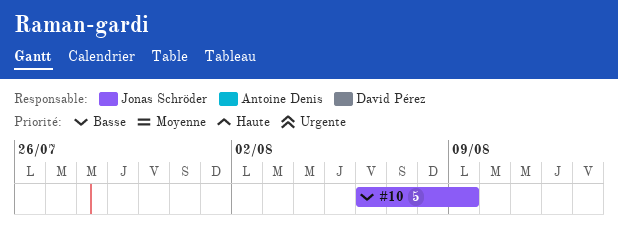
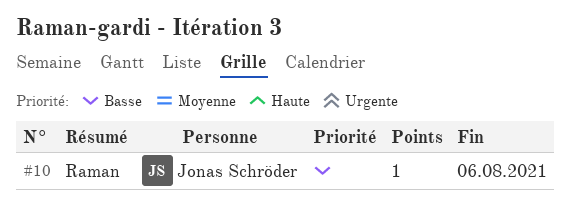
#10, estimate: 5 -> 1
#10, due: Aug 9 -> Aug 6

